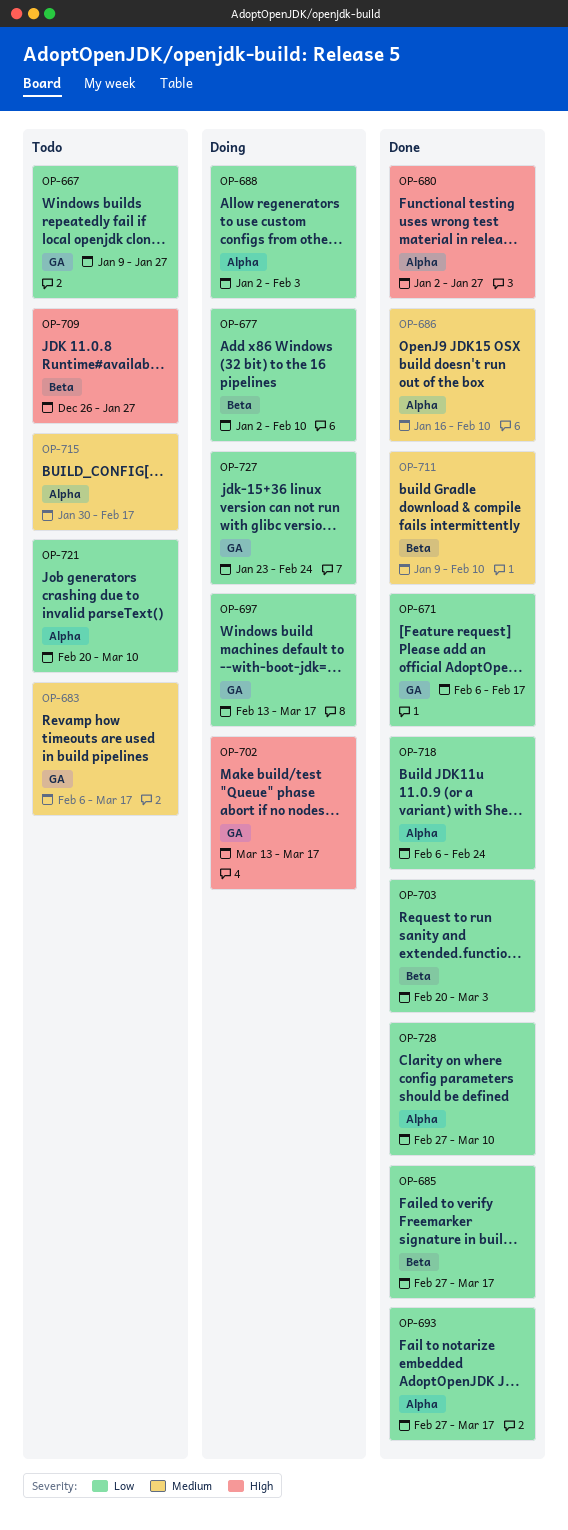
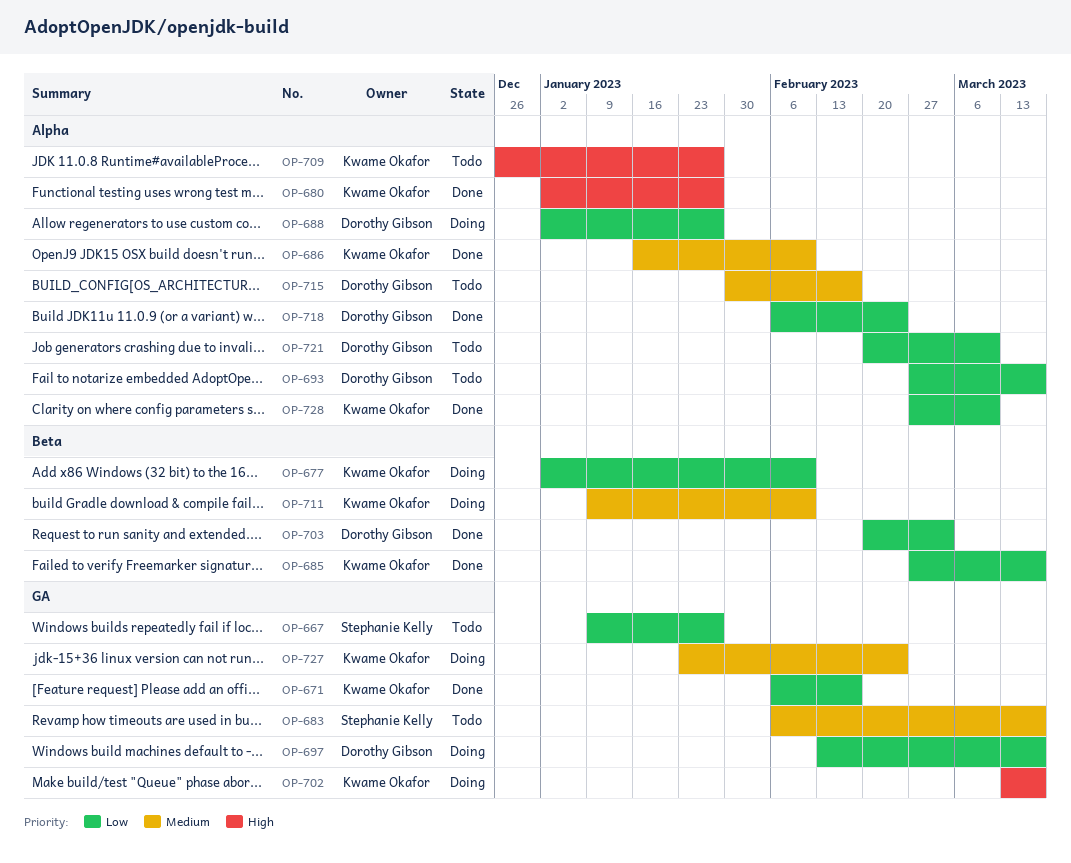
OP-688, due: Feb 3 -> Jan 27
OP-693, status: Done -> Todo
OP-709, label: Beta -> Alpha
OP-711, status: Done -> Doing
OP-727, priority: Low -> Medium

